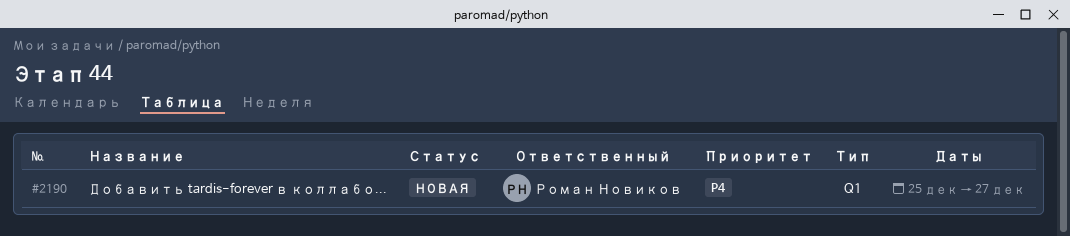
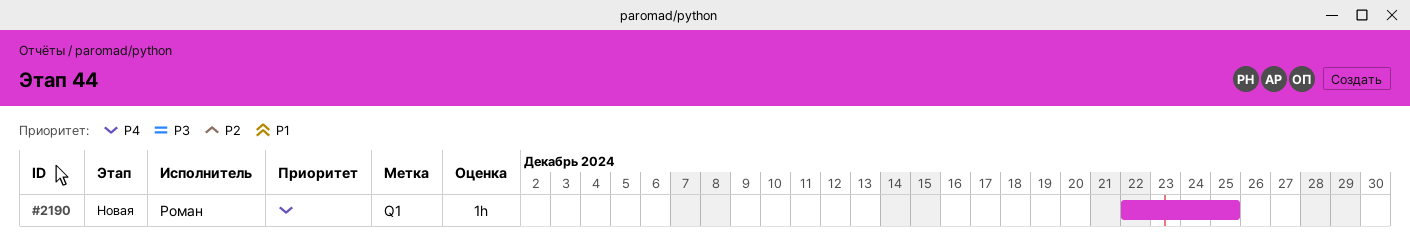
#2190, start: Dec 25 -> Dec 22
#2190, due: Dec 27 -> Dec 25

